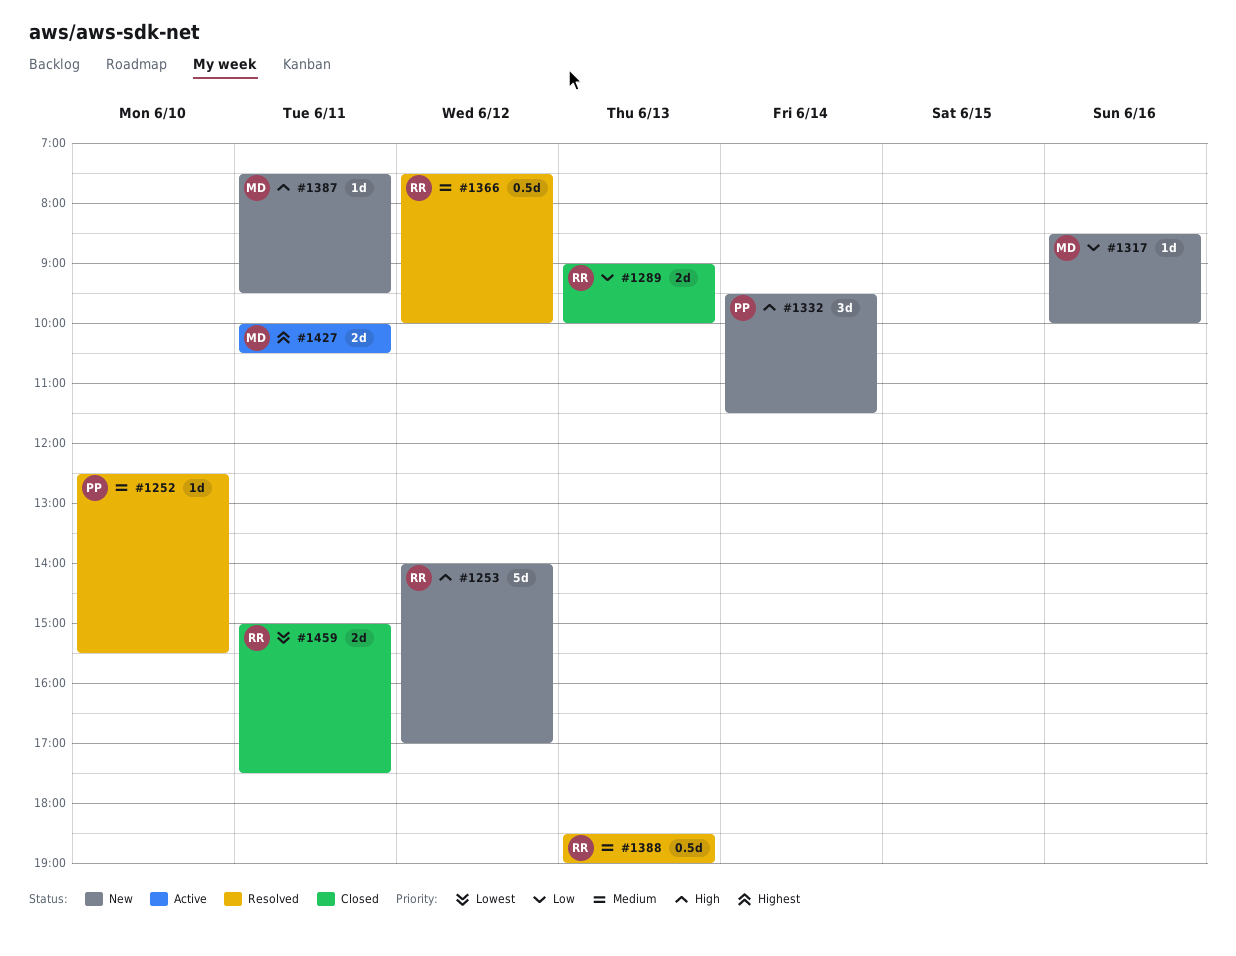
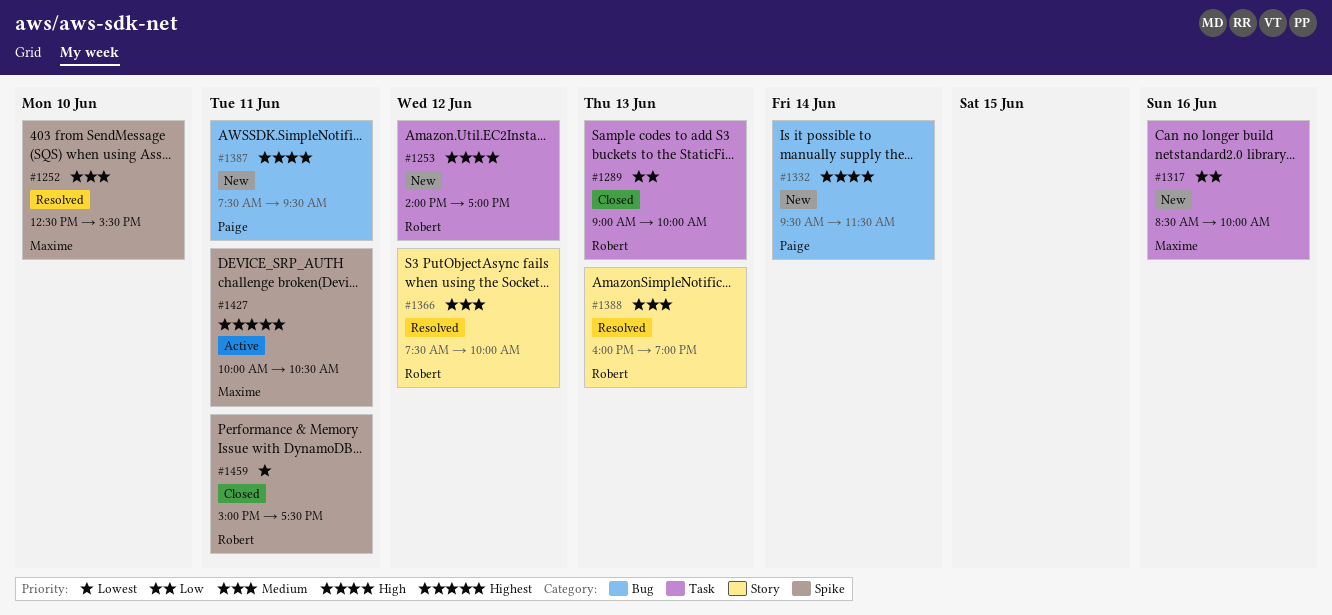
#1252, owner: Paige -> Maxime
#1387, owner: Maxime -> Paige
#1388, begins: 18:30 -> 16:00

